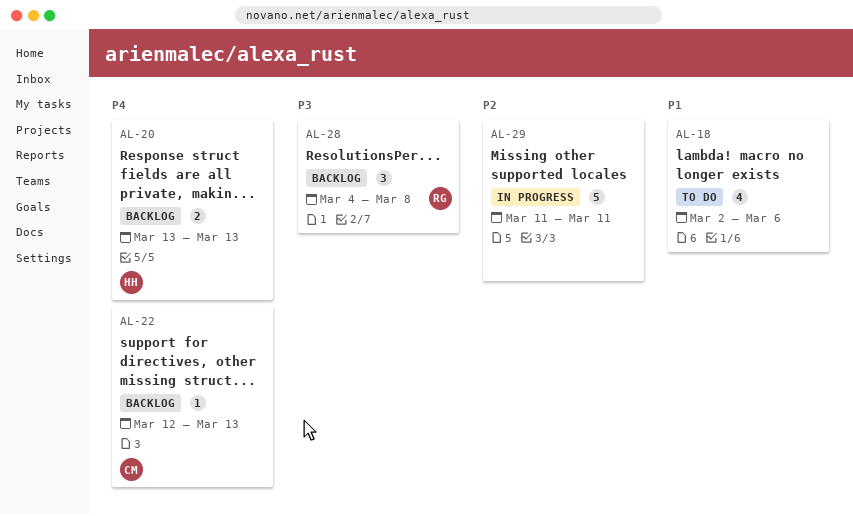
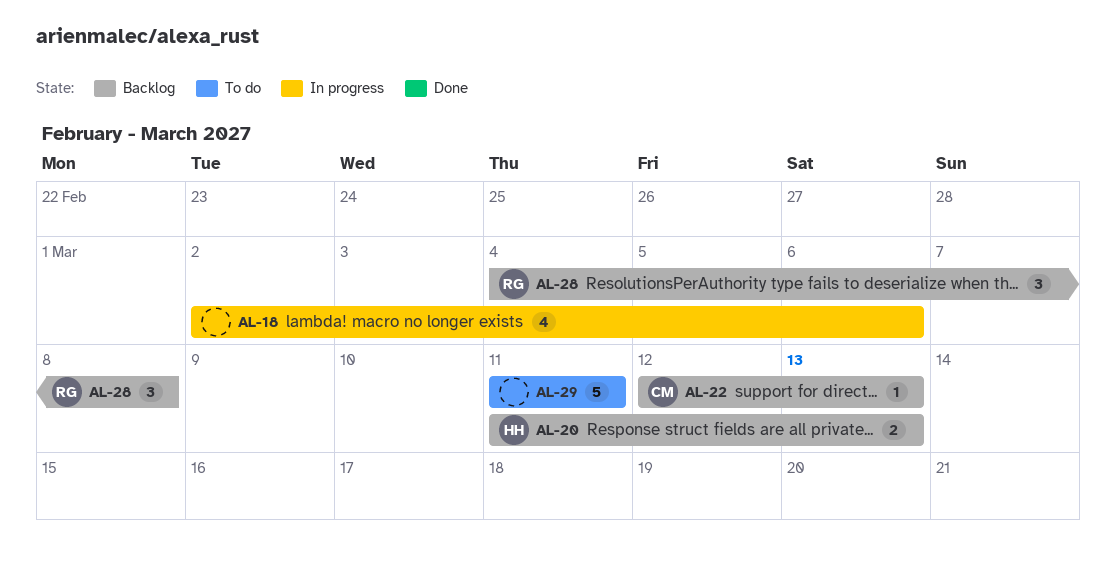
AL-18, status: To do -> In progress
AL-20, start: Mar 13 -> Mar 11
AL-29, status: In progress -> To do

